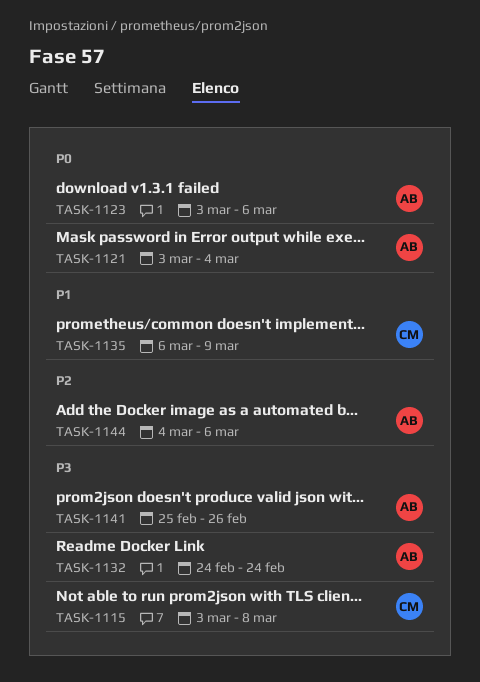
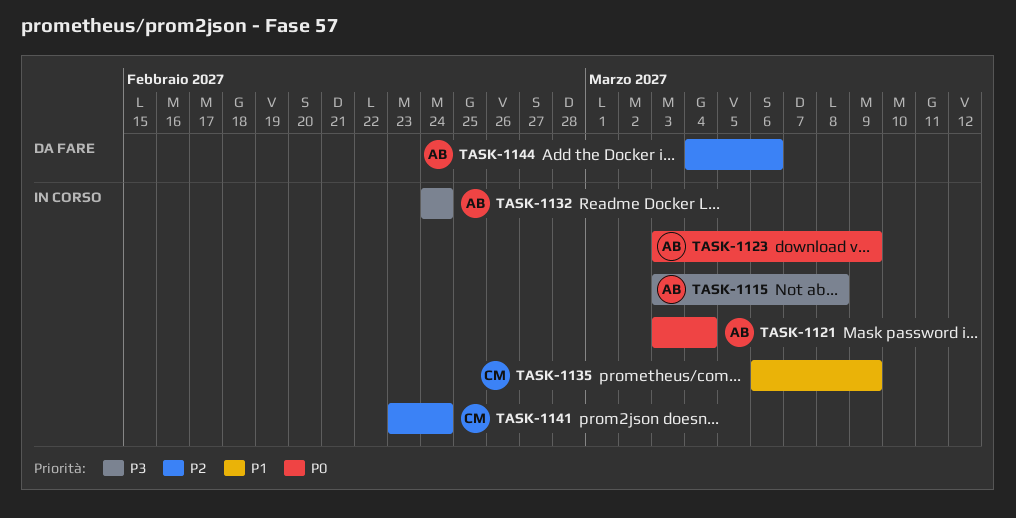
TASK-1115, owner: CM -> AB
TASK-1123, due: Mar 6 -> Mar 9
TASK-1141, owner: AB -> CM
TASK-1141, priority: P3 -> P2
TASK-1141, start: Feb 25 -> Feb 23
TASK-1141, due: Feb 26 -> Feb 24

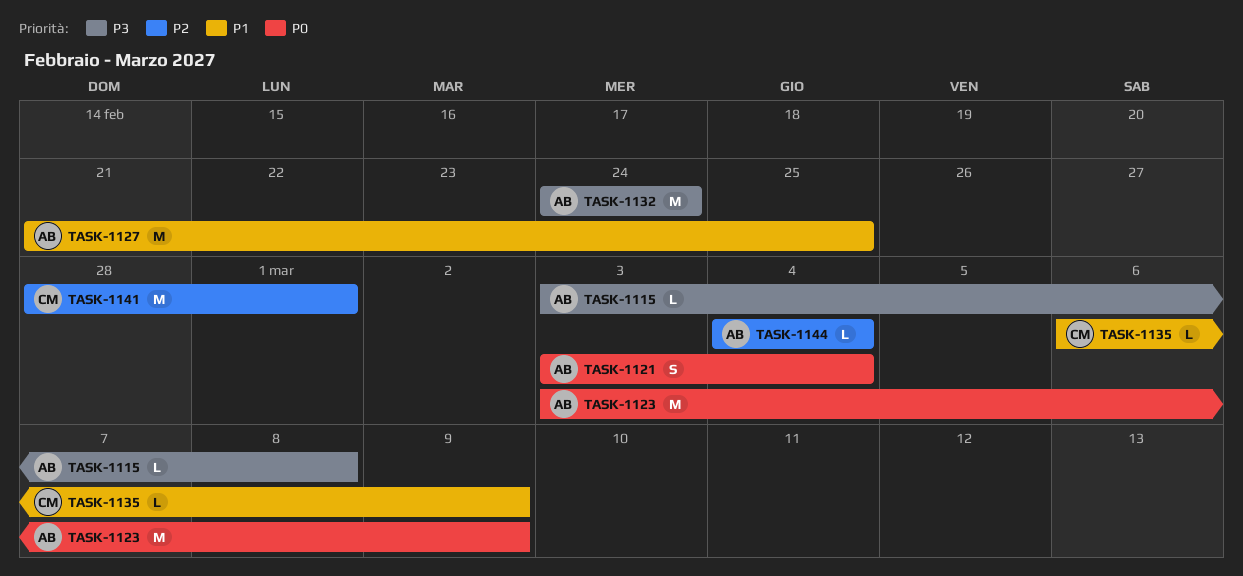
TASK-1127: none -> present
TASK-1141, start: Feb 23 -> Feb 28
TASK-1141, due: Feb 24 -> Mar 1
TASK-1144, due: Mar 6 -> Mar 4

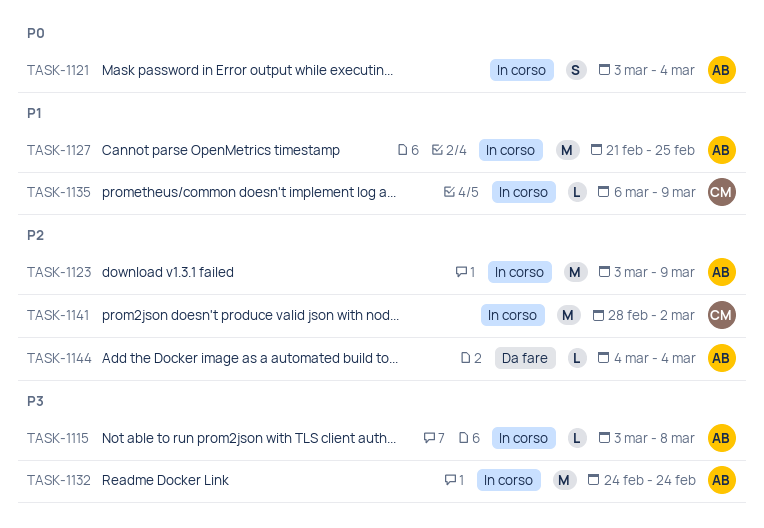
TASK-1123, priority: P0 -> P2
TASK-1141, due: Mar 1 -> Mar 2

